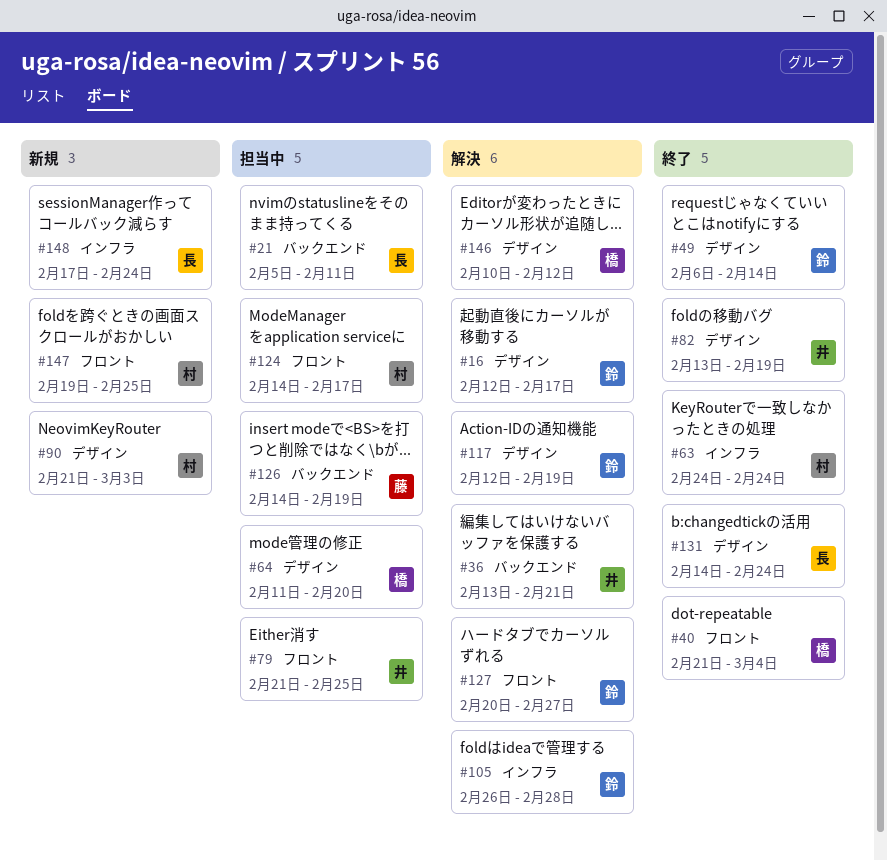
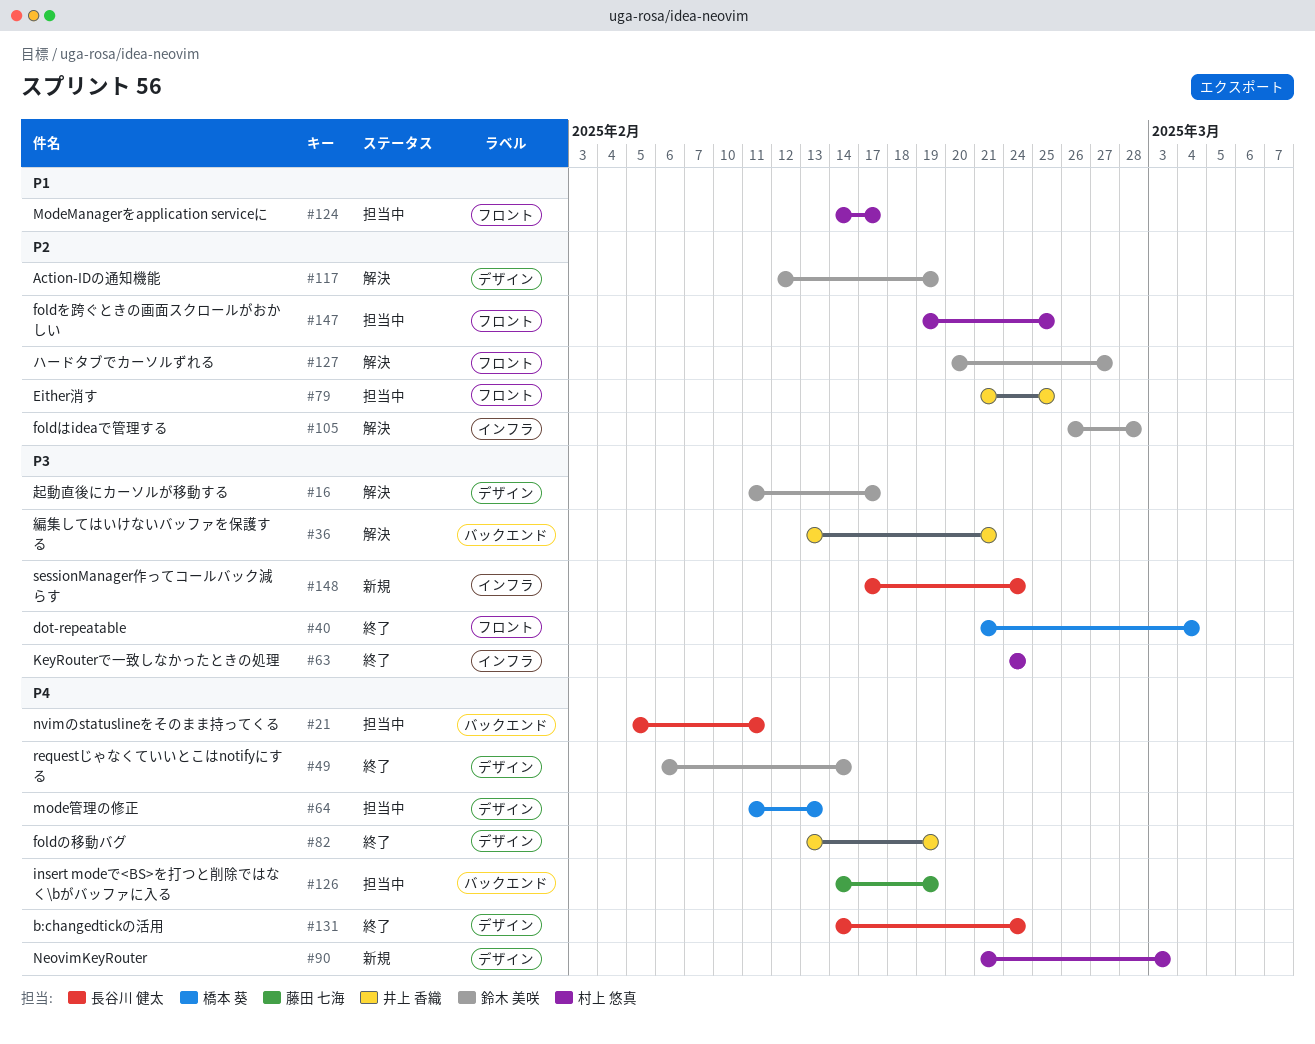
#16, start: Feb 12 -> Feb 11
#64, due: Feb 20 -> Feb 13
#146: present -> none
#147, status: 新規 -> 担当中

